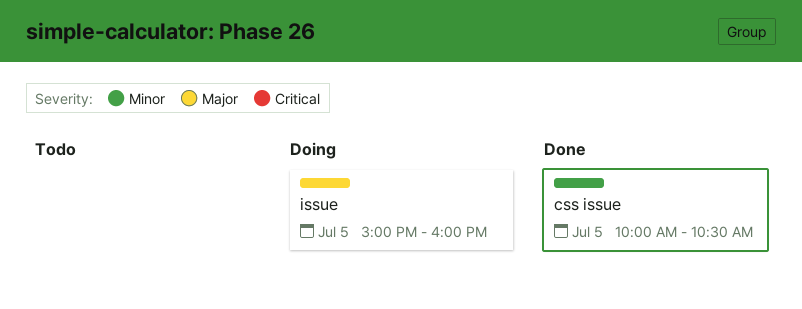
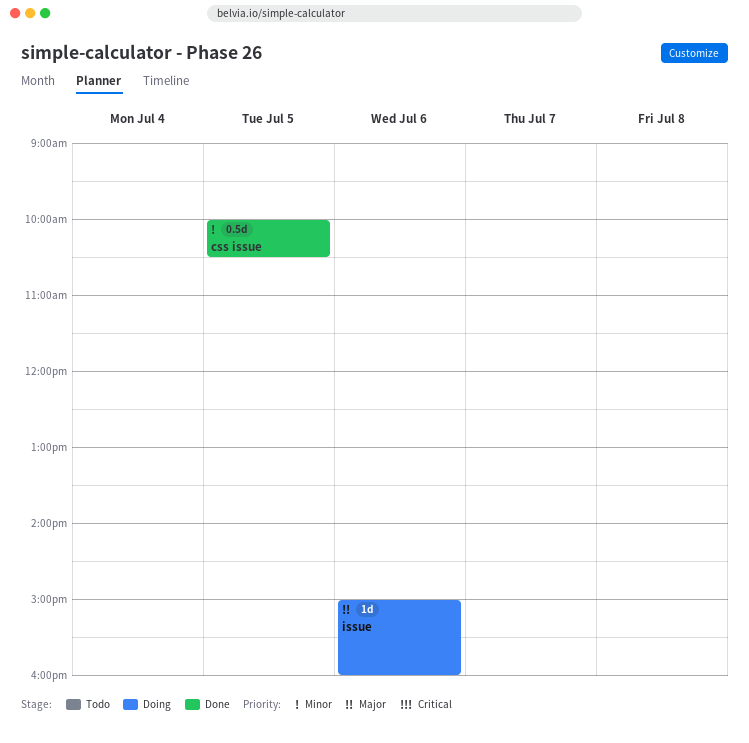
issue, day: Jul 5 -> Jul 6

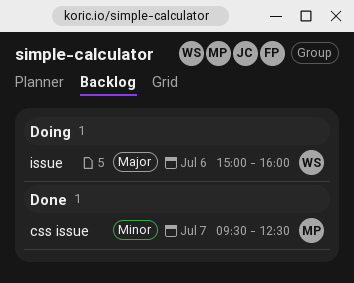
css issue, day: Jul 5 -> Jul 7
css issue, begins: 10:00 -> 09:30
css issue, ends: 10:30 -> 12:30

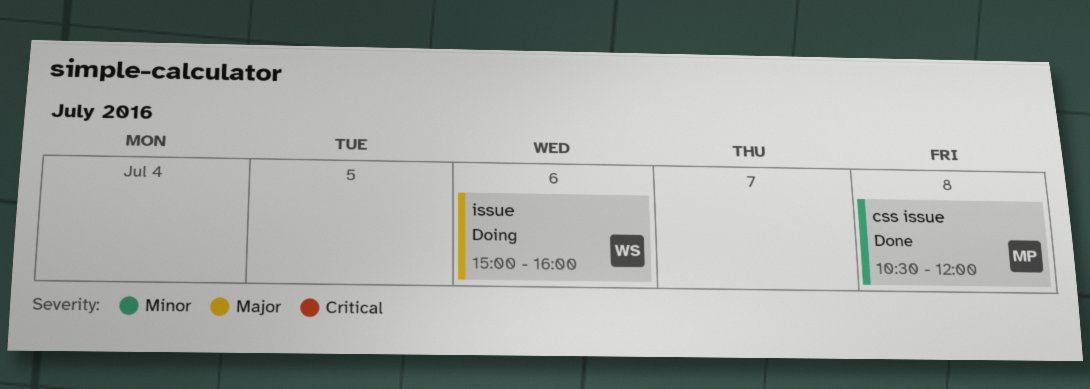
css issue, day: Jul 7 -> Jul 8
css issue, begins: 09:30 -> 10:30
css issue, ends: 12:30 -> 12:00

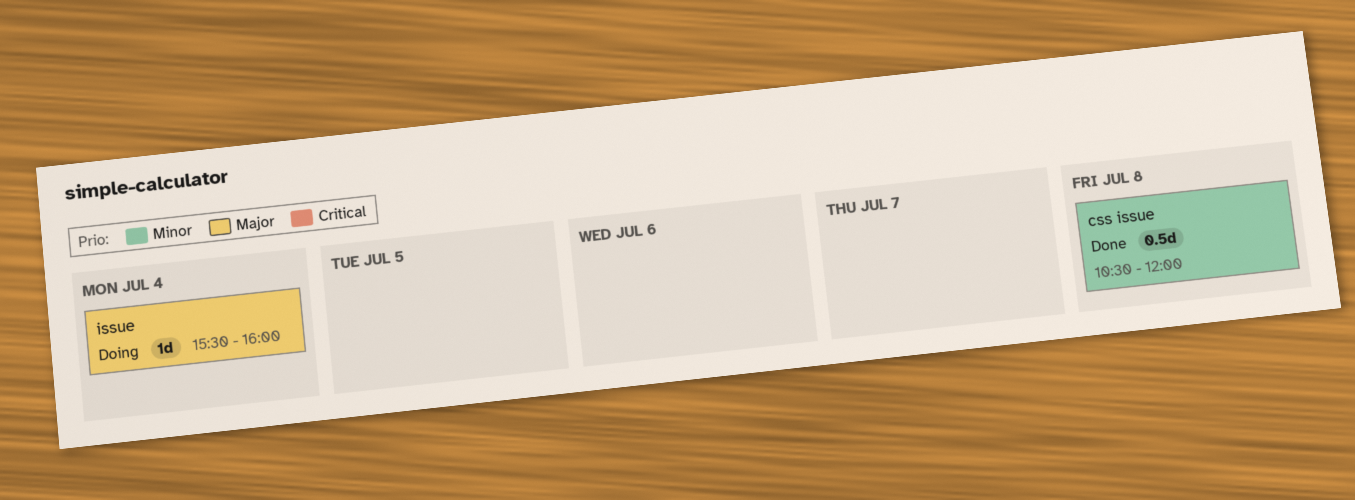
issue, day: Jul 6 -> Jul 4
issue, begins: 15:00 -> 15:30

